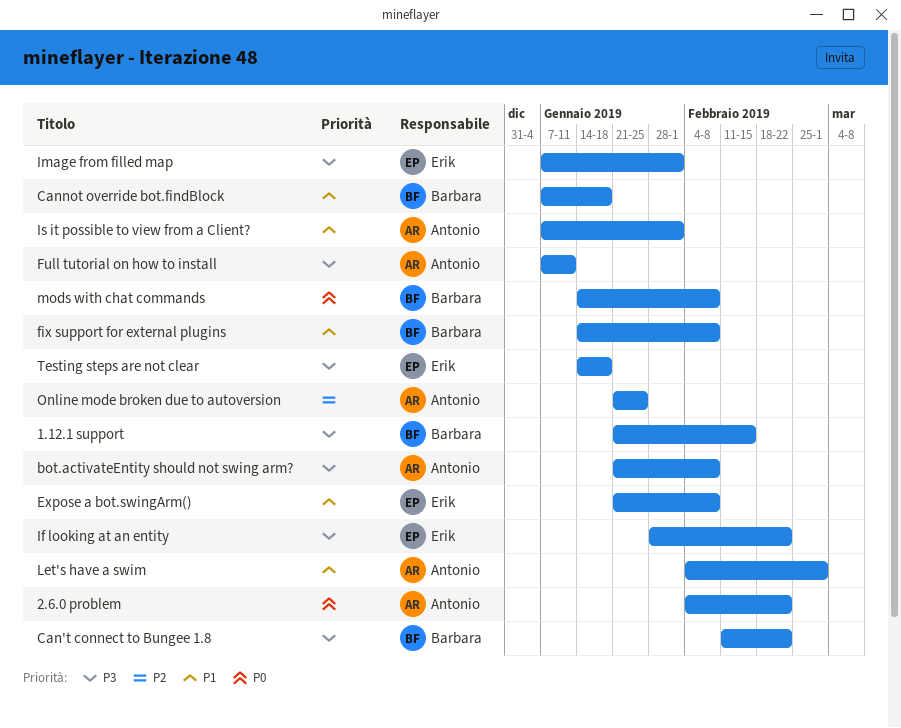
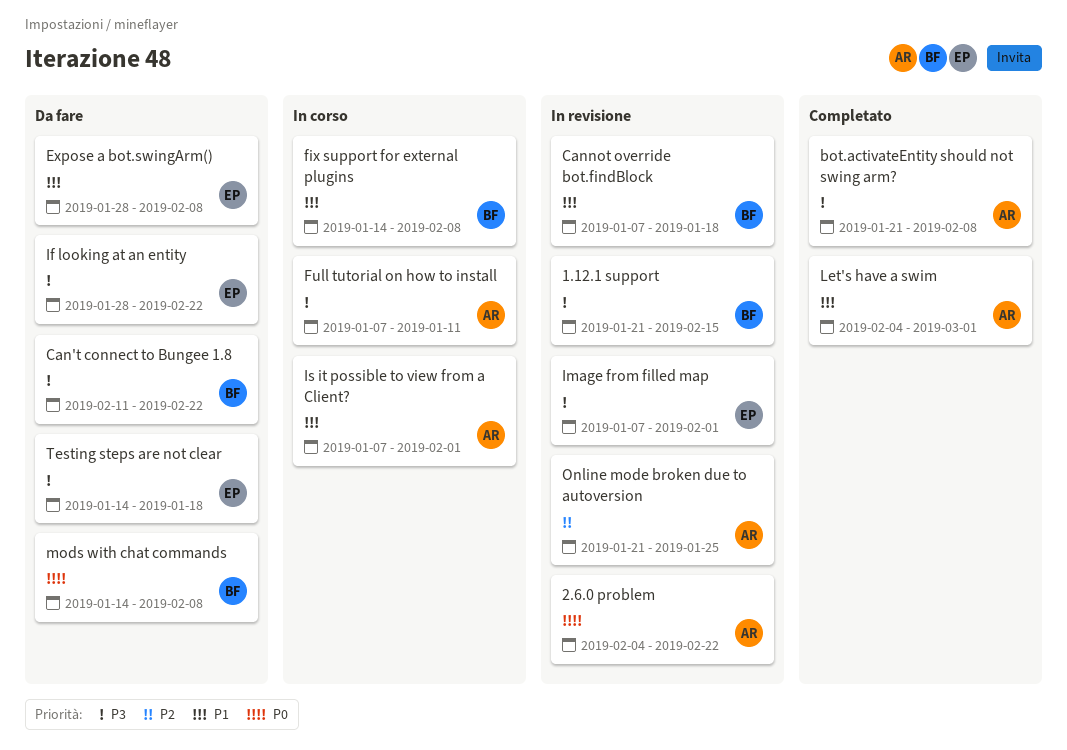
Expose a bot.swingArm(), start: Jan 21 -> Jan 28

